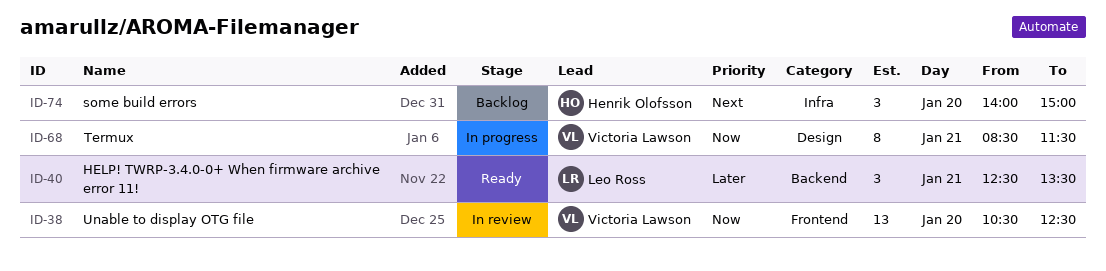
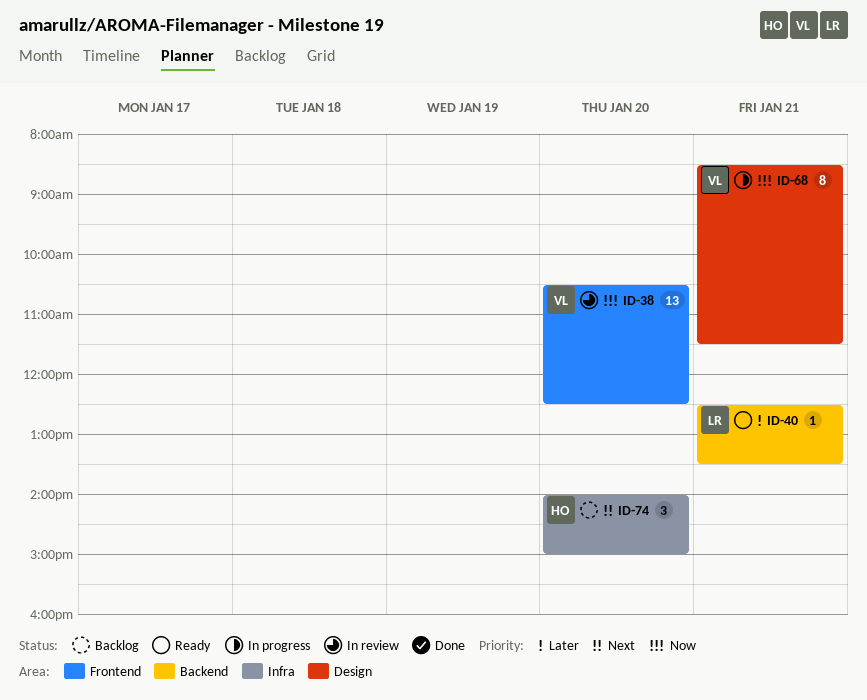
ID-40, estimate: 3 -> 1

